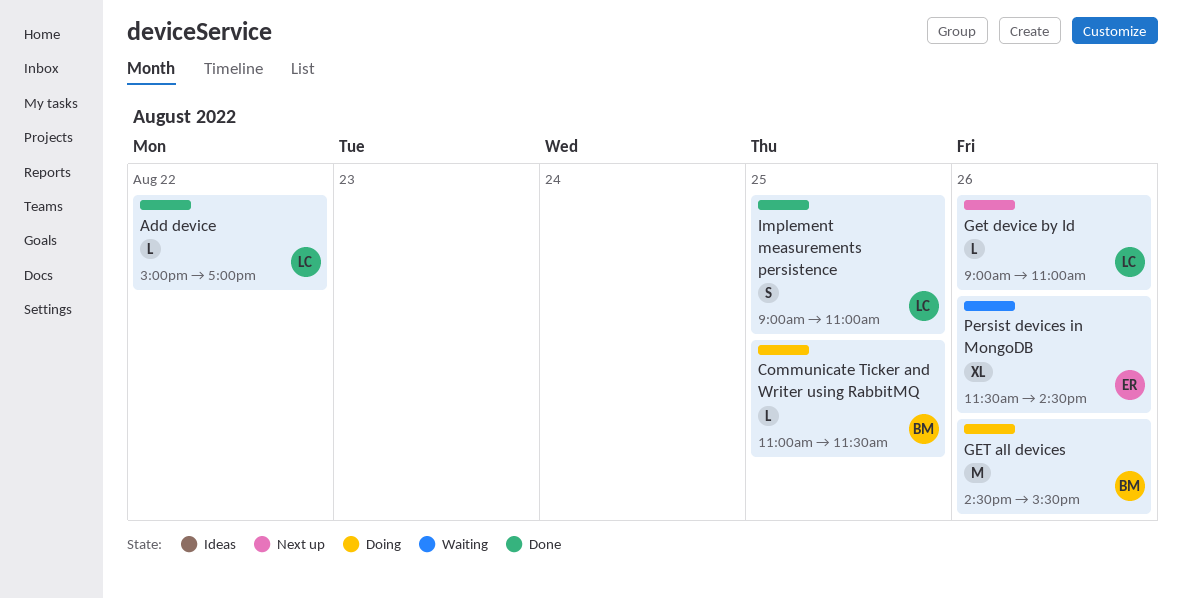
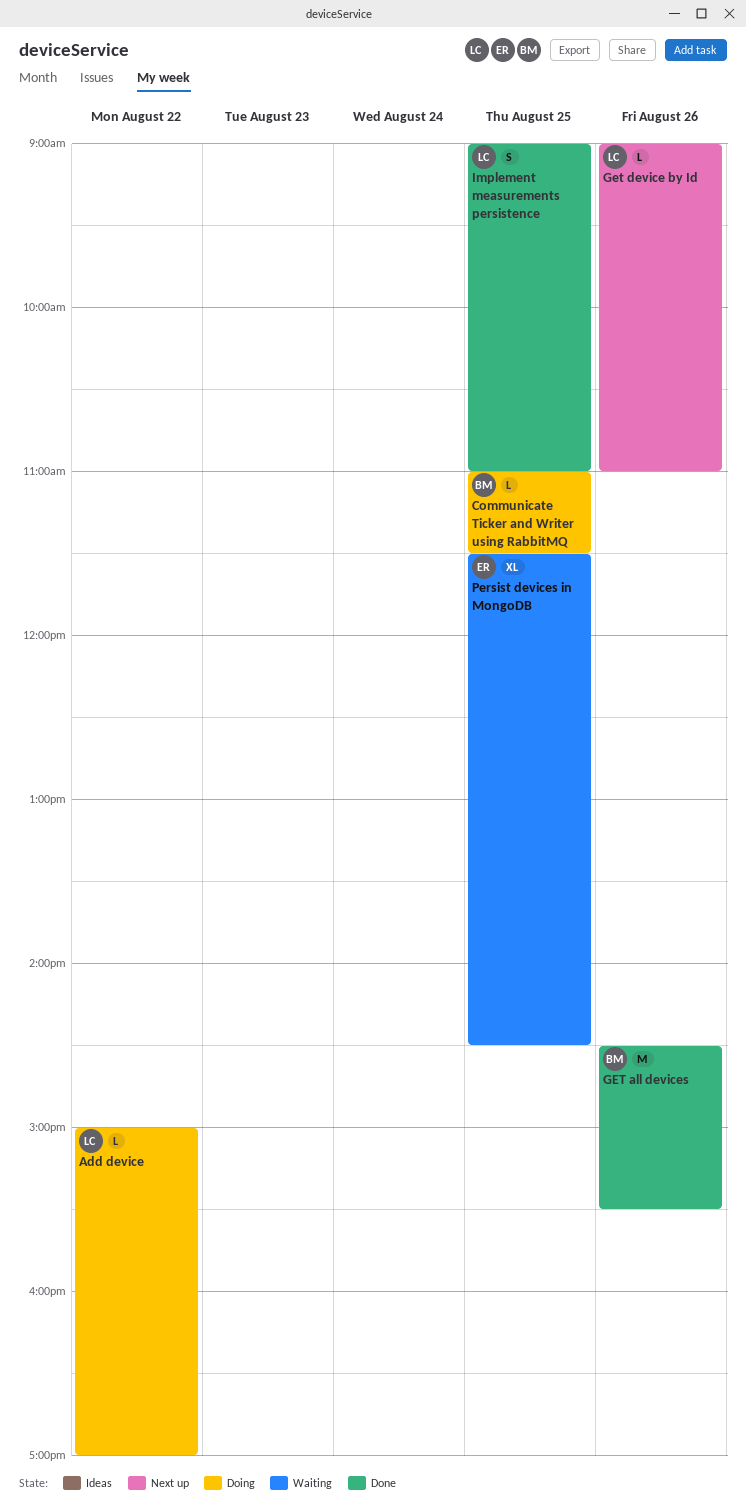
Add device, status: Done -> Doing
GET all devices, status: Doing -> Done
Persist devices in MongoDB, day: Aug 26 -> Aug 25

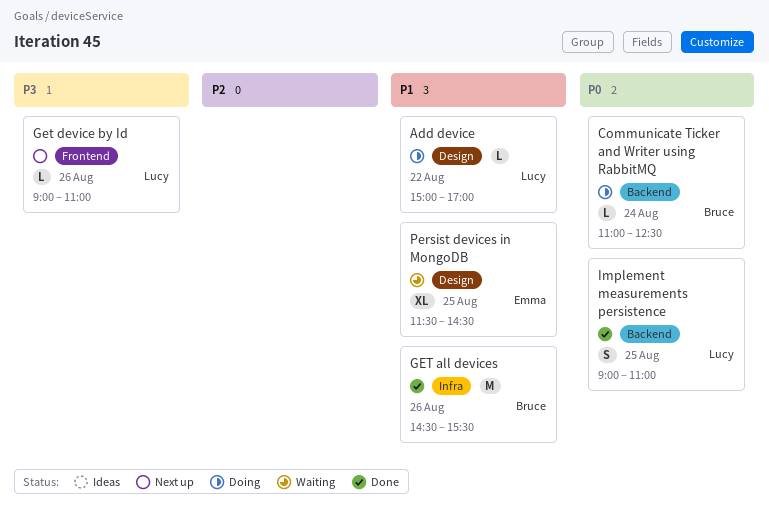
Communicate Ticker and Writer using RabbitMQ, day: Aug 25 -> Aug 24
Communicate Ticker and Writer using RabbitMQ, ends: 11:30 -> 12:30

